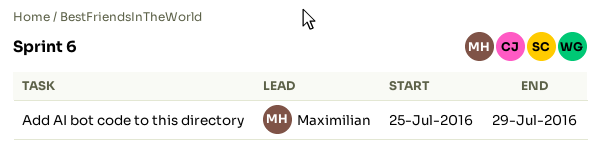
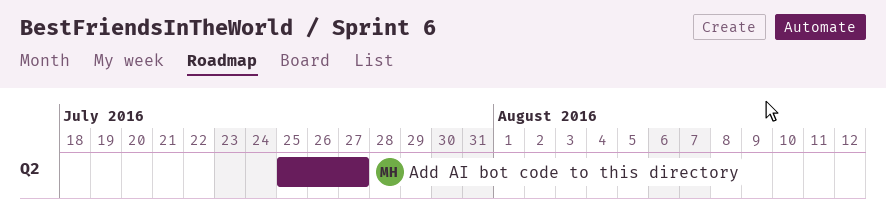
Add AI bot code to this directory, due: Jul 29 -> Jul 27

